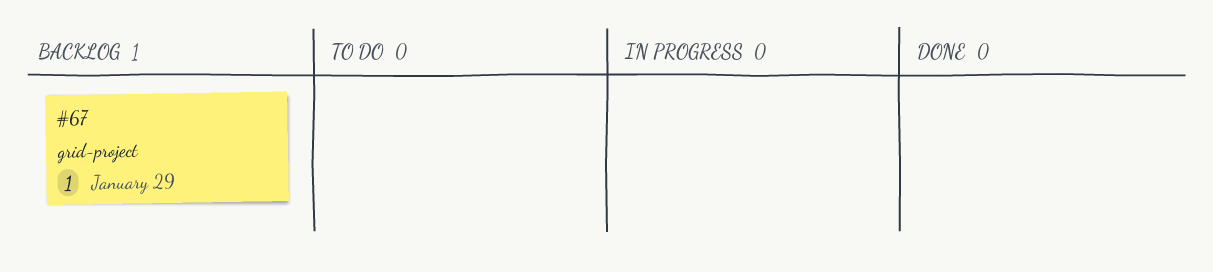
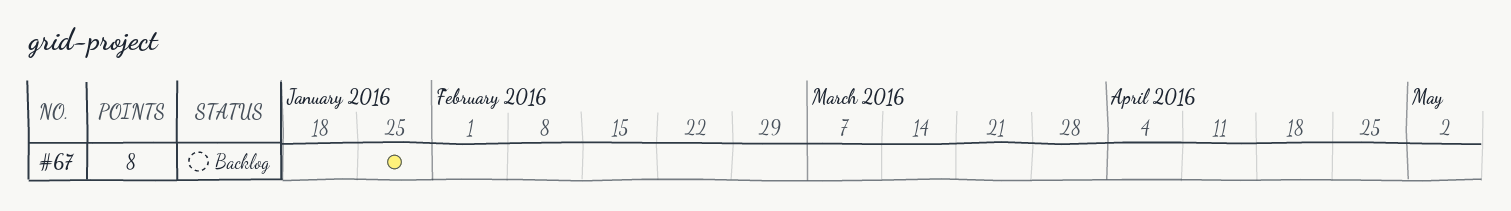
#67, estimate: 1 -> 8

